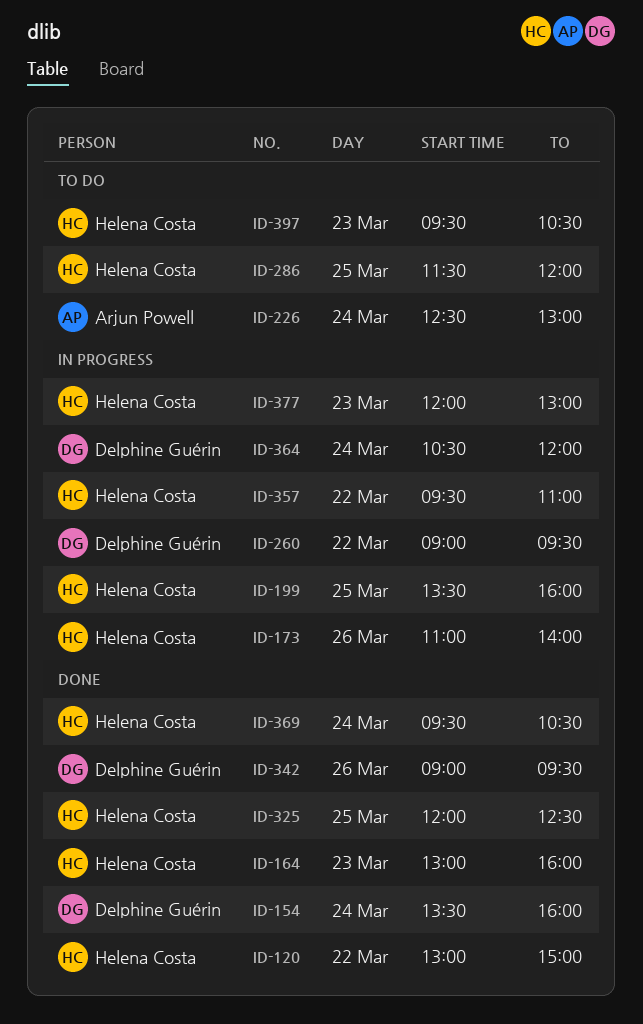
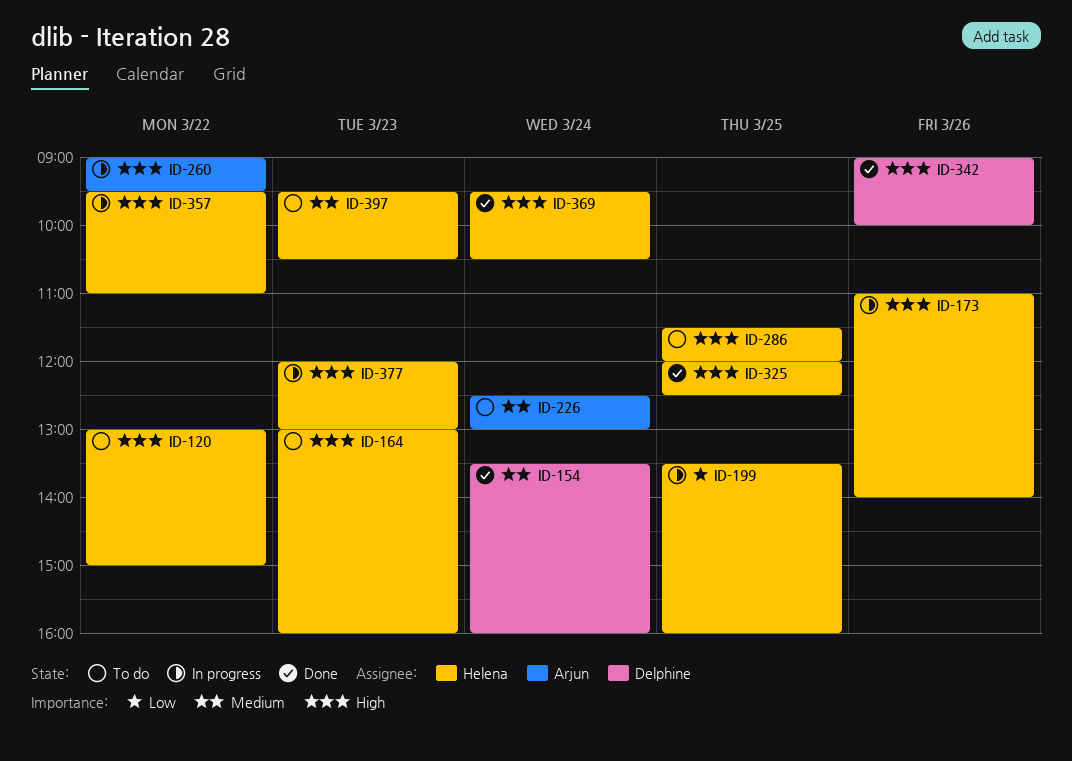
ID-120, status: Done -> To do
ID-164, status: Done -> To do
ID-260, owner: Delphine Guérin -> Arjun Powell
ID-342, ends: 09:30 -> 10:00
ID-364: present -> none

